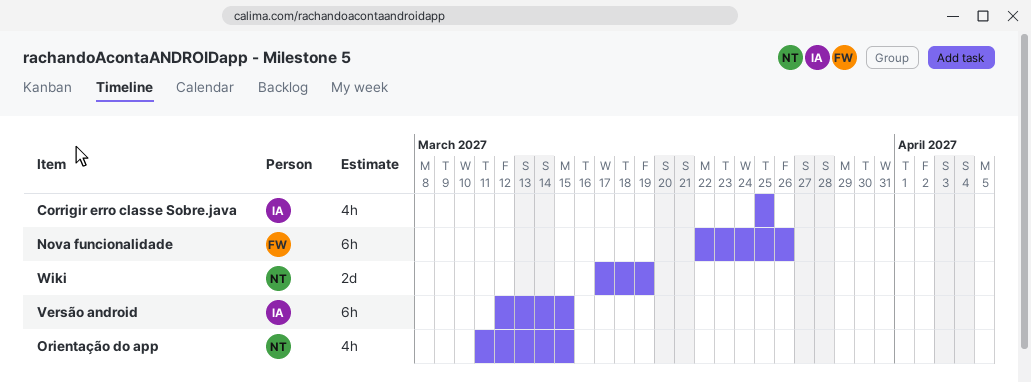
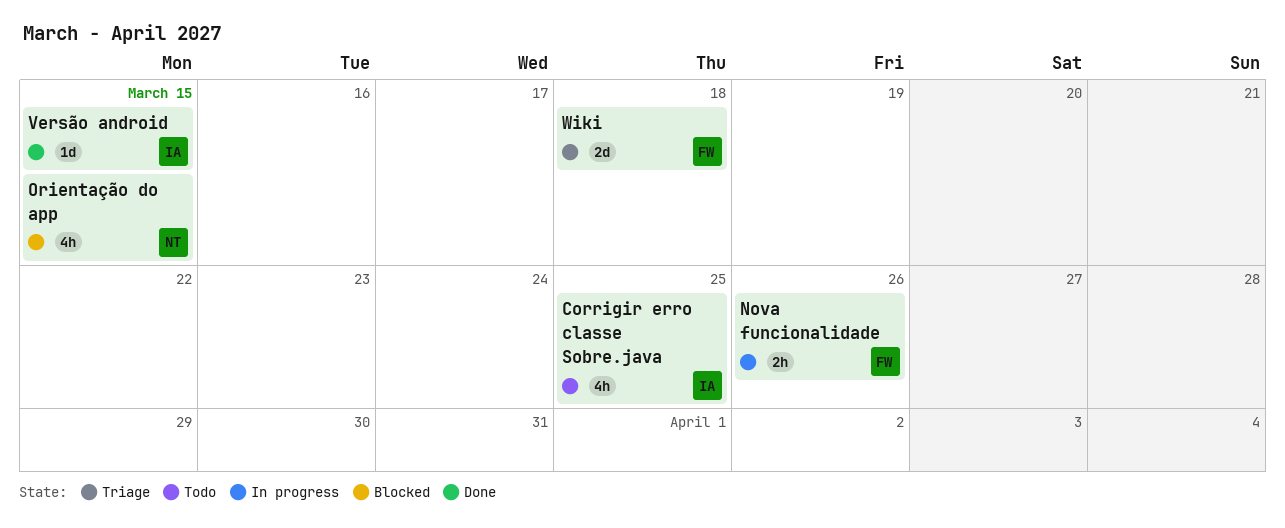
Nova funcionalidade, estimate: 6h -> 2h
Versão android, estimate: 6h -> 1d
Wiki, owner: NT -> FW
Wiki, due: Mar 19 -> Mar 18

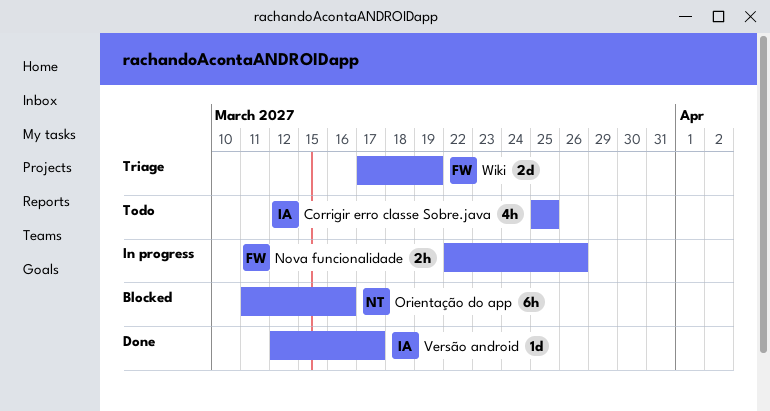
Orientação do app, estimate: 4h -> 6h
Orientação do app, due: Mar 15 -> Mar 16
Versão android, due: Mar 15 -> Mar 17
Wiki, due: Mar 18 -> Mar 19

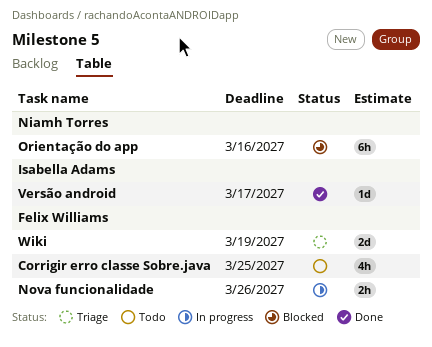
Corrigir erro classe Sobre.java, owner: Isabella Adams -> Felix Williams

